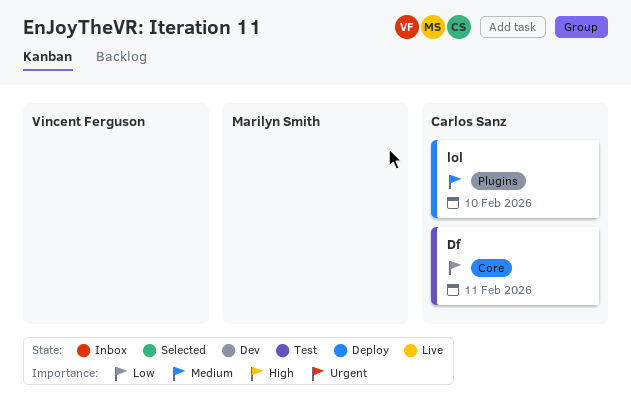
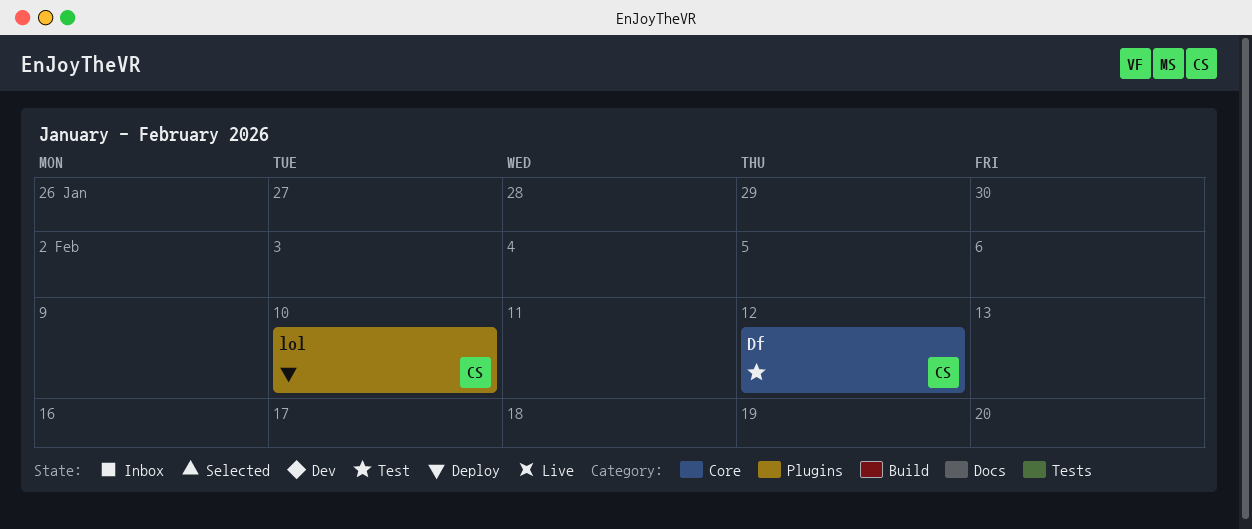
Df, due: Feb 11 -> Feb 12

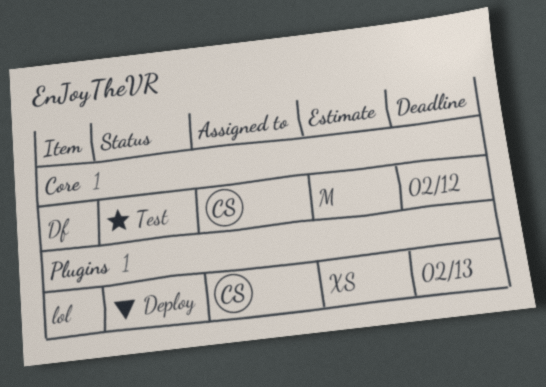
lol, due: Feb 10 -> Feb 13

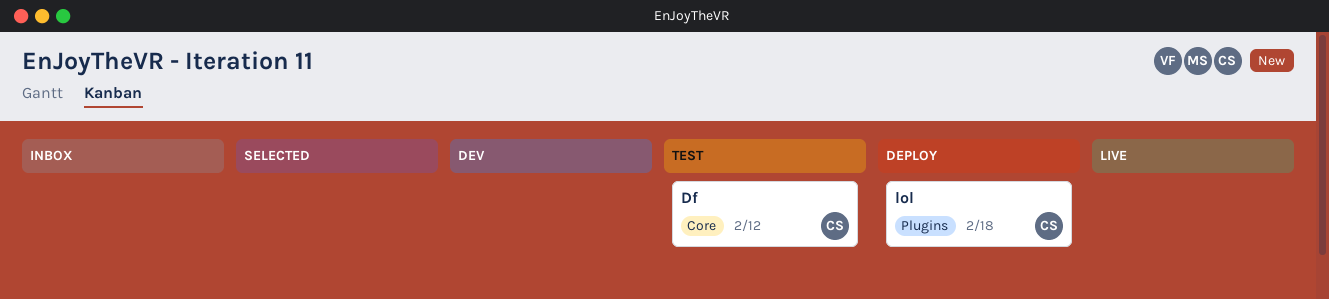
lol, due: Feb 13 -> Feb 18

